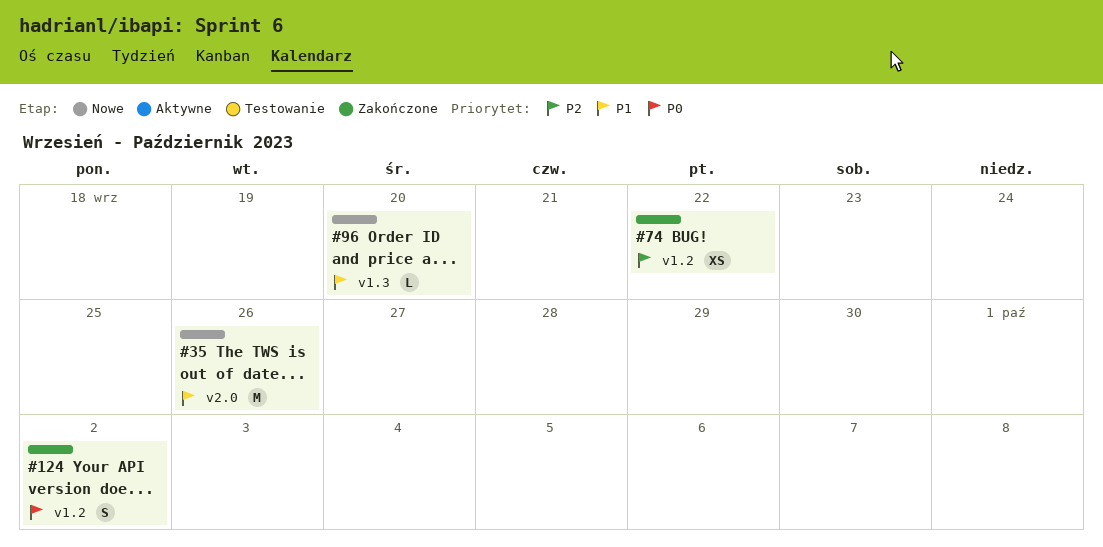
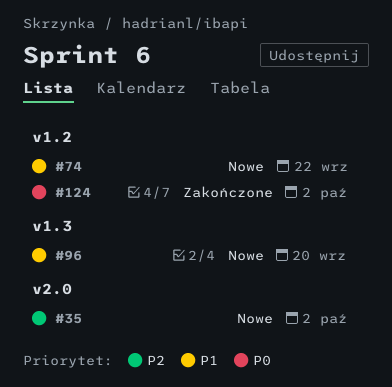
#35, priority: P1 -> P2
#35, due: Sep 26 -> Oct 2
#74, status: Zakończone -> Nowe
#74, priority: P2 -> P1

